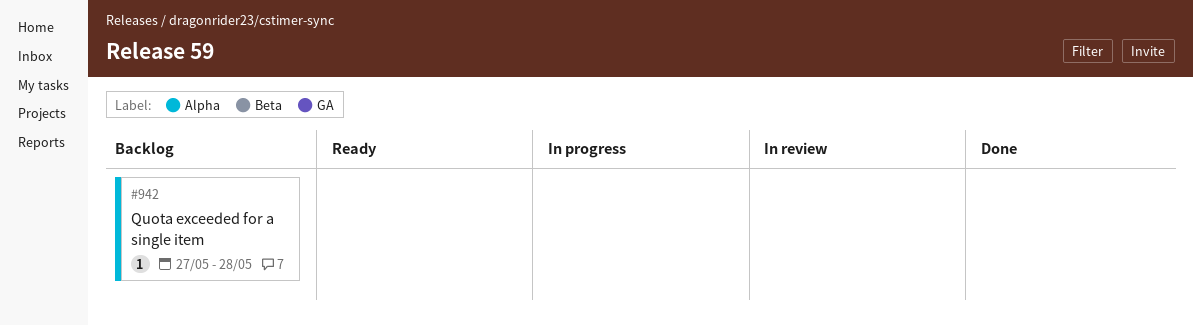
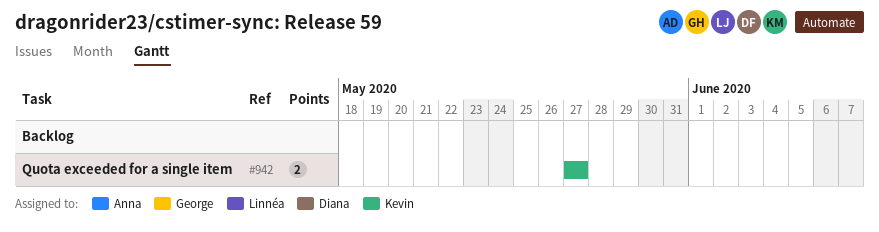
#942, estimate: 1 -> 2
#942, due: May 28 -> May 27

